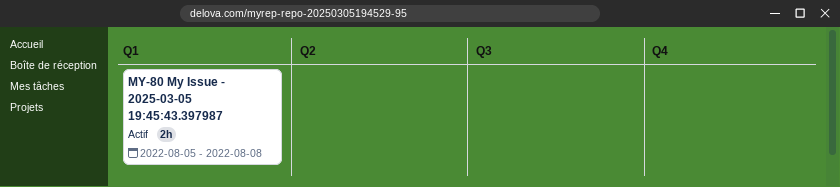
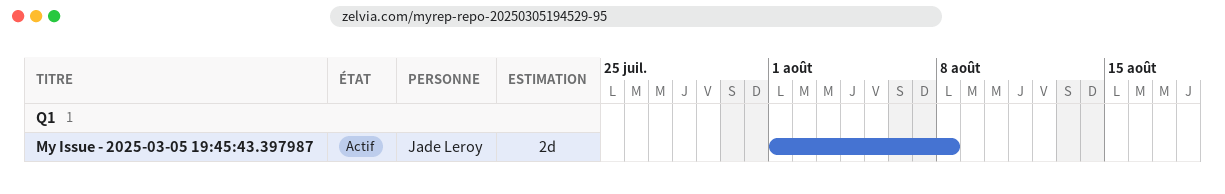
My Issue - 2025-03-05 19:45:43.397987, estimate: 2h -> 2d
My Issue - 2025-03-05 19:45:43.397987, start: Aug 5 -> Aug 1

